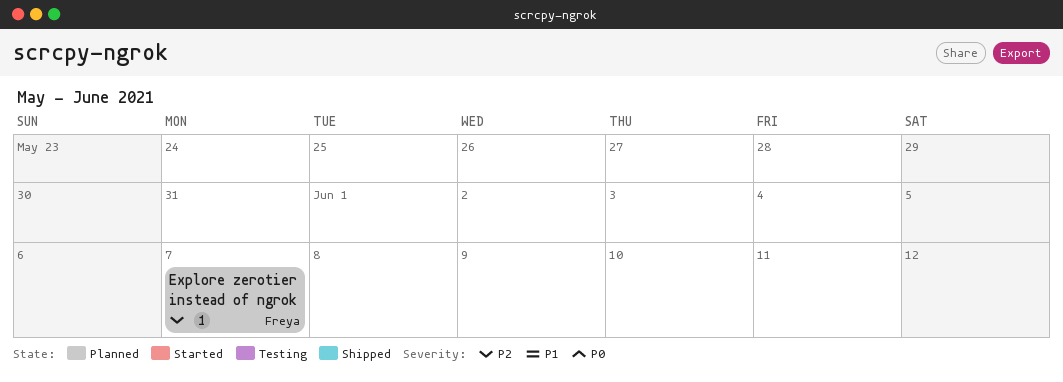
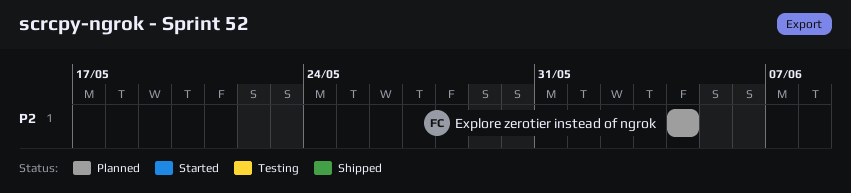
Explore zerotier instead of ngrok, due: Jun 7 -> Jun 4

